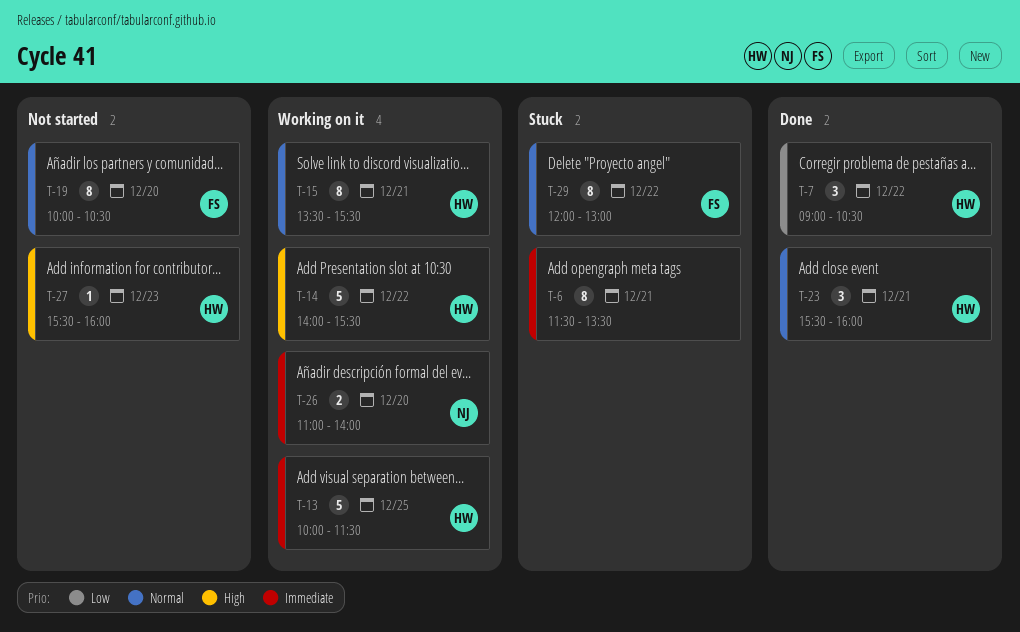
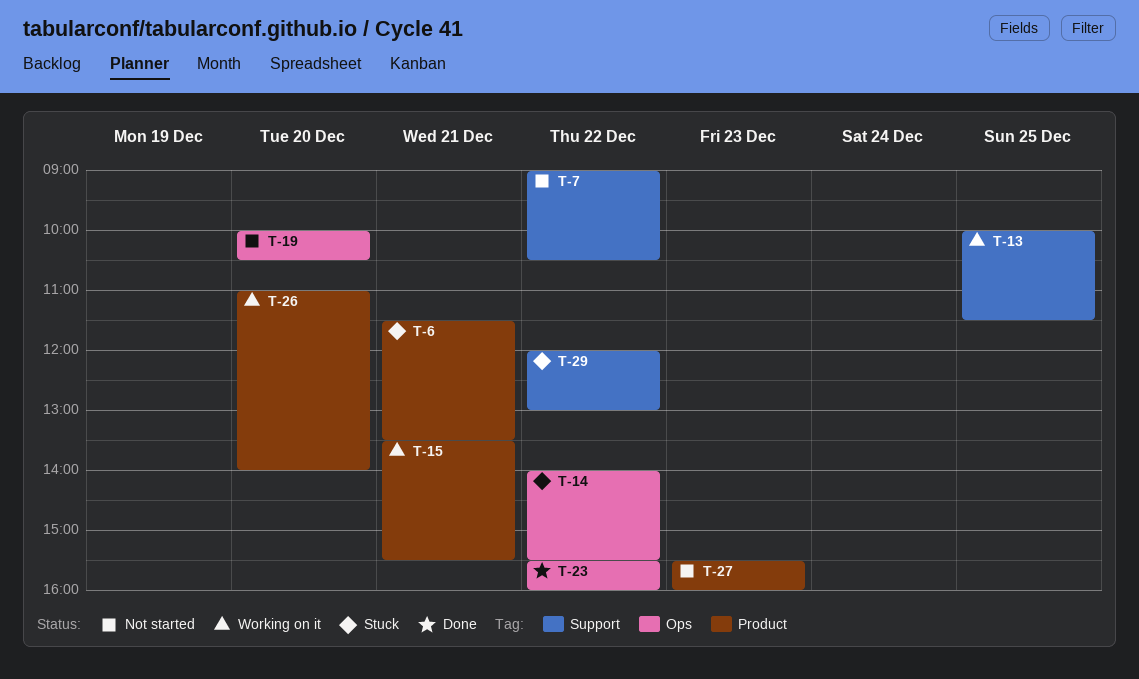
T-7, status: Done -> Not started
T-14, status: Working on it -> Stuck
T-23, day: Dec 21 -> Dec 22

